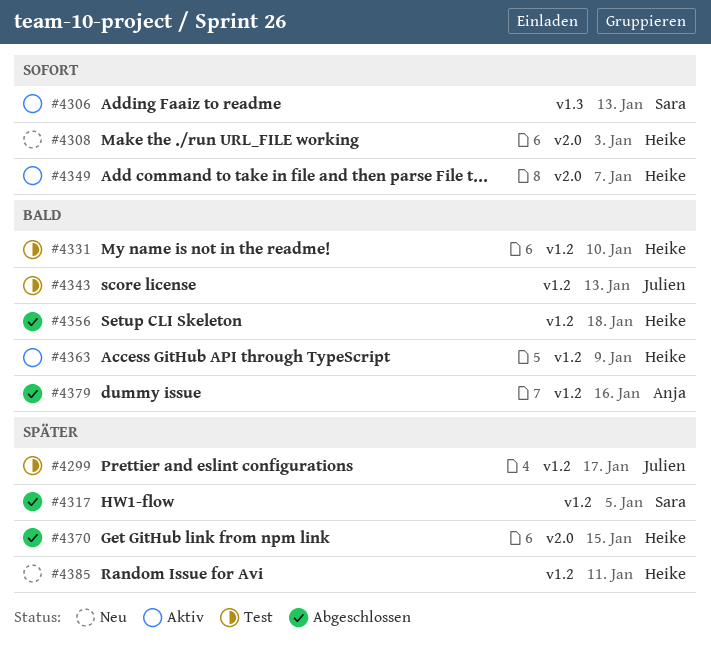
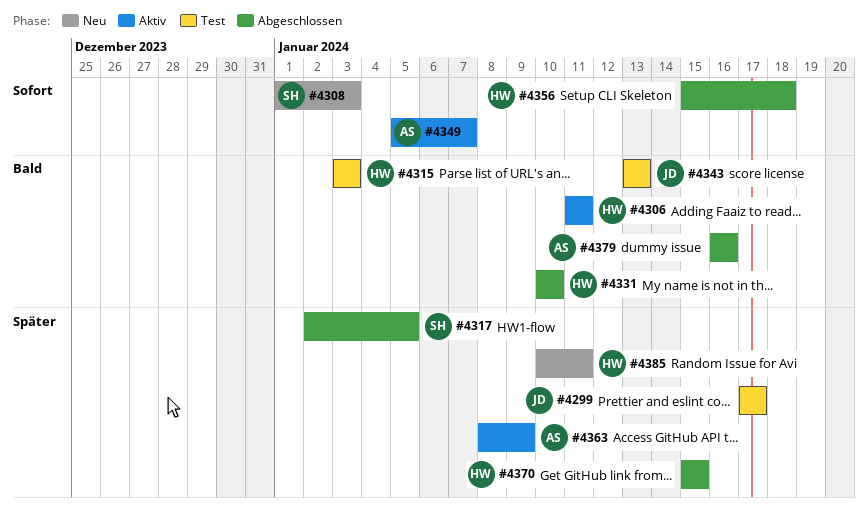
#4306, owner: Sara -> Heike
#4306, priority: Sofort -> Bald
#4306, due: Jan 13 -> Jan 11
#4308, owner: Heike -> Sara
#4315: none -> present
#4331, status: Test -> Abgeschlossen
#4349, owner: Heike -> Anja
#4356, priority: Bald -> Sofort
#4363, owner: Heike -> Anja
#4363, priority: Bald -> Später

